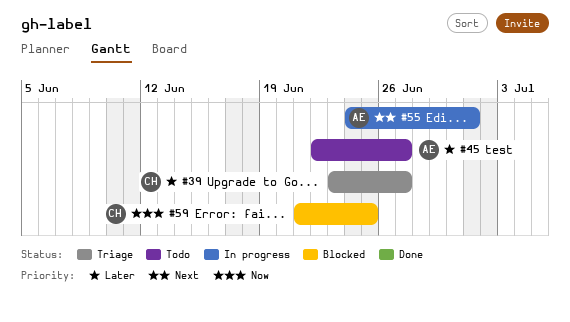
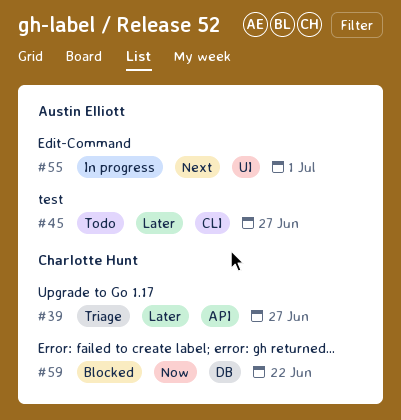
#59, due: Jun 25 -> Jun 22

